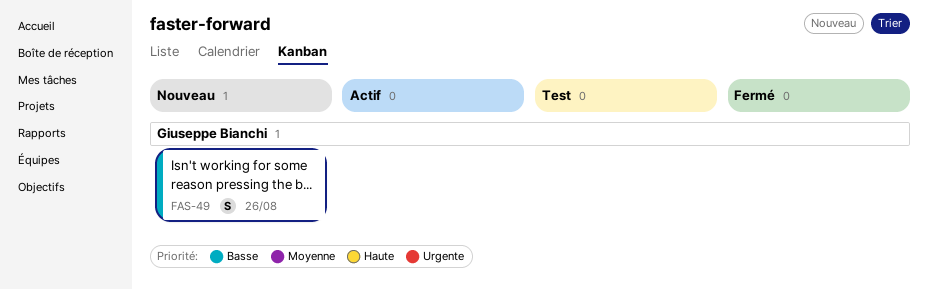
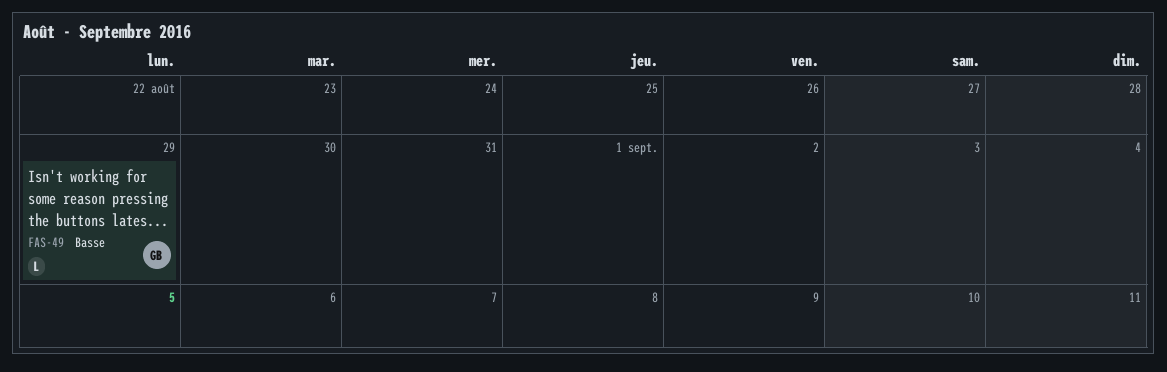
FAS-49, estimate: S -> L
FAS-49, due: Aug 26 -> Aug 29

